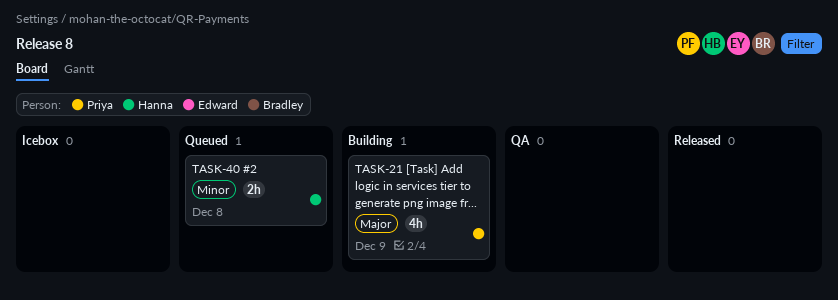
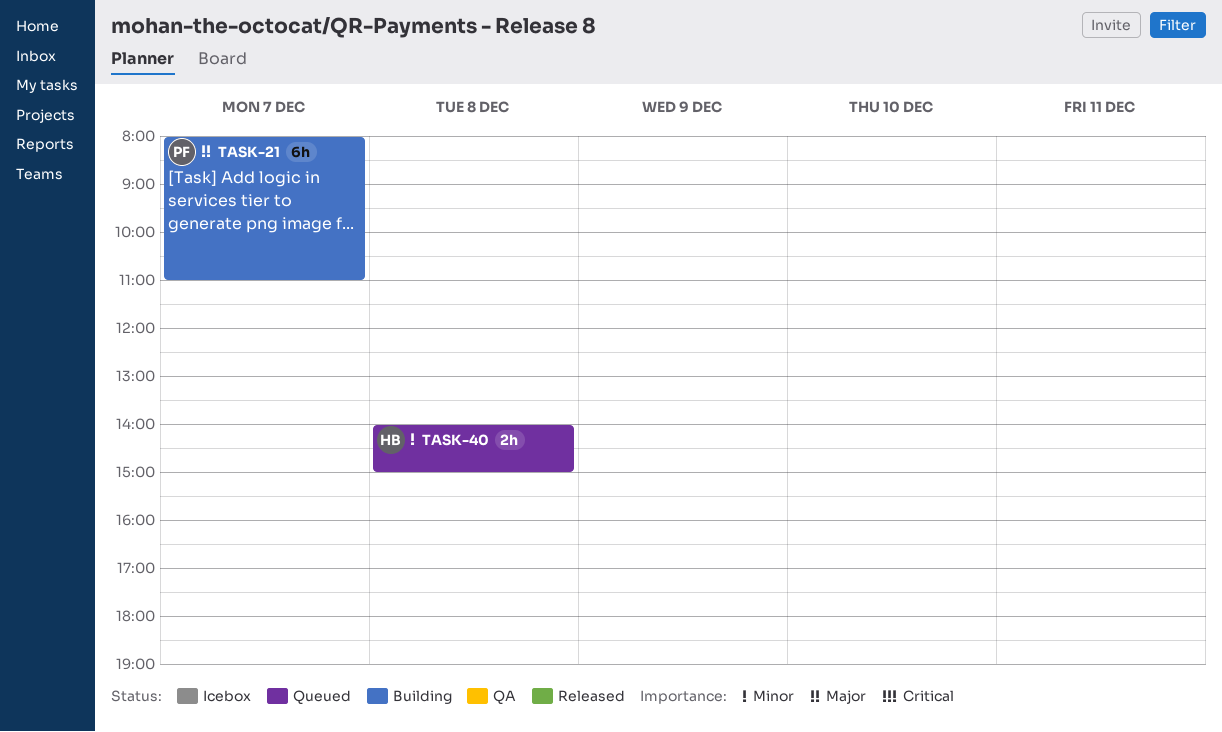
TASK-21, estimate: 4h -> 6h
TASK-21, day: Dec 9 -> Dec 7

